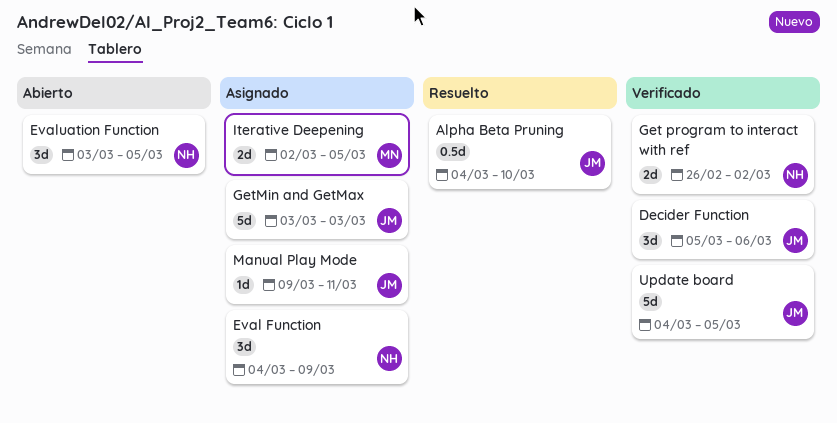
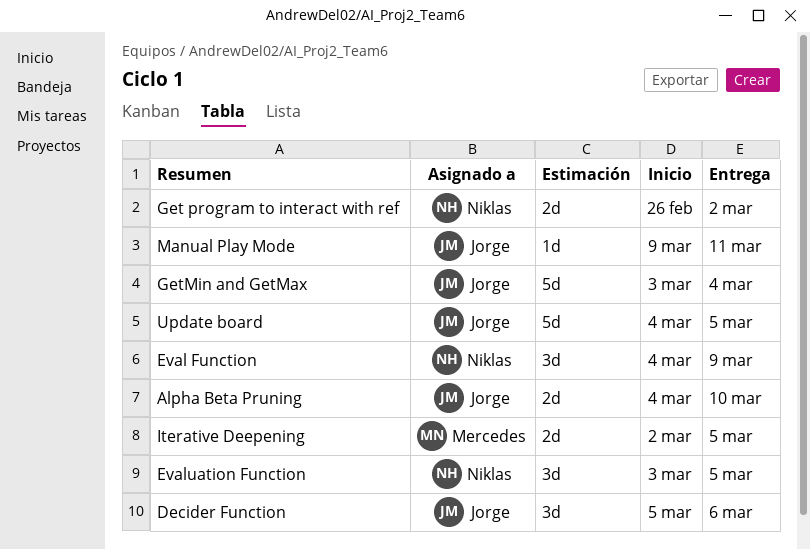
Alpha Beta Pruning, estimate: 0.5d -> 2d
GetMin and GetMax, due: Mar 3 -> Mar 4

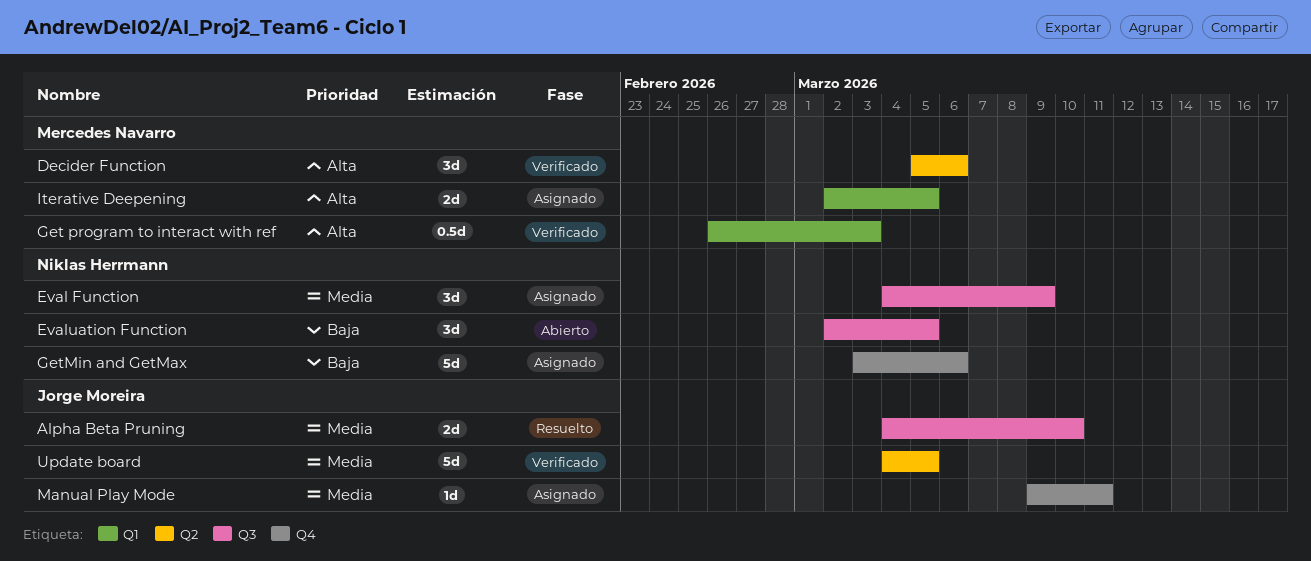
Decider Function, owner: Jorge Moreira -> Mercedes Navarro
Evaluation Function, start: Mar 3 -> Mar 2
Get program to interact with ref, owner: Niklas Herrmann -> Mercedes Navarro
Get program to interact with ref, estimate: 2d -> 0.5d
Get program to interact with ref, due: Mar 2 -> Mar 3
GetMin and GetMax, owner: Jorge Moreira -> Niklas Herrmann
GetMin and GetMax, due: Mar 4 -> Mar 6

